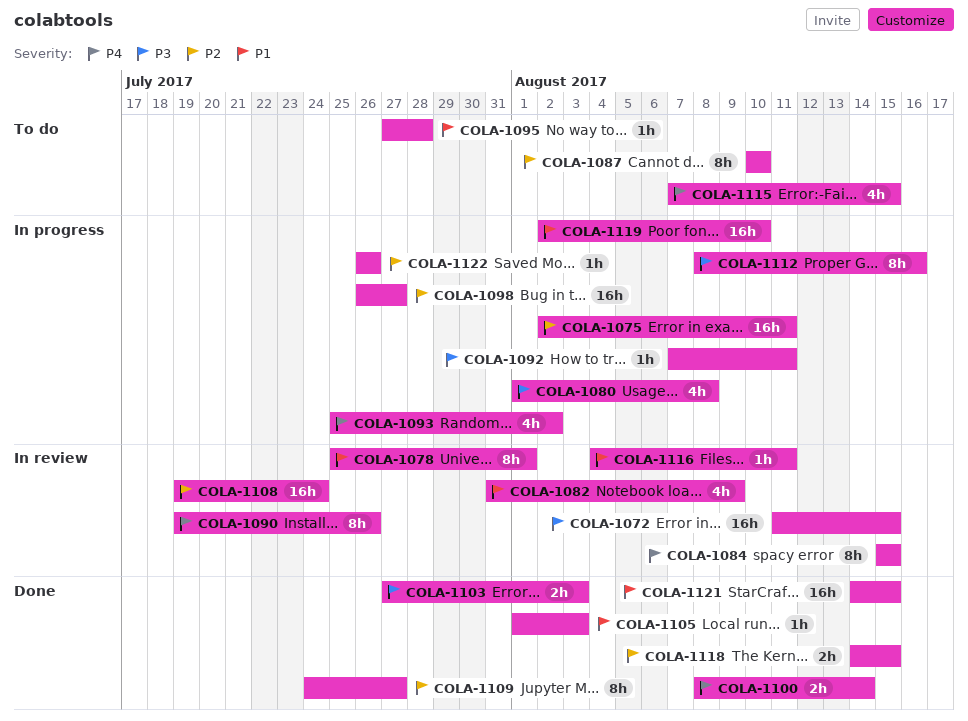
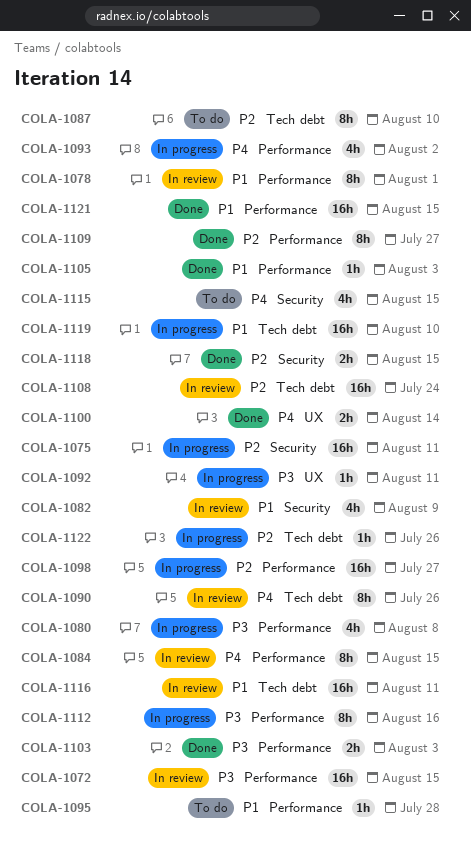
COLA-1116, estimate: 1h -> 16h

